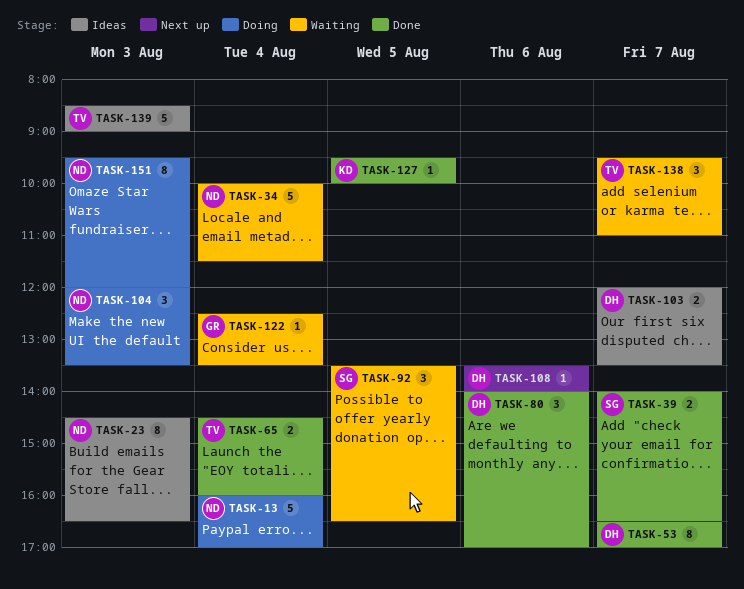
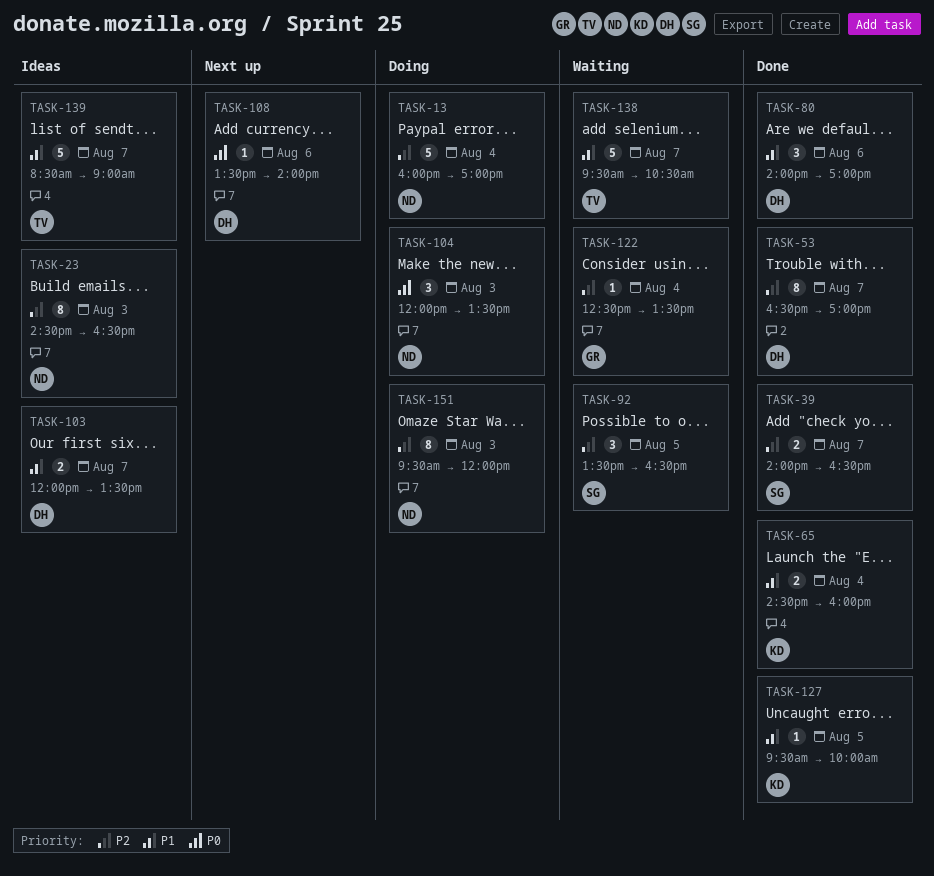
TASK-34: present -> none
TASK-65, owner: TV -> KD
TASK-138, estimate: 3 -> 5
TASK-138, ends: 11:00 -> 10:30
TASK-139, day: Aug 3 -> Aug 7

